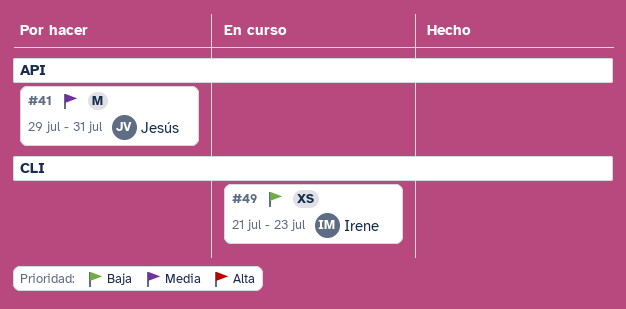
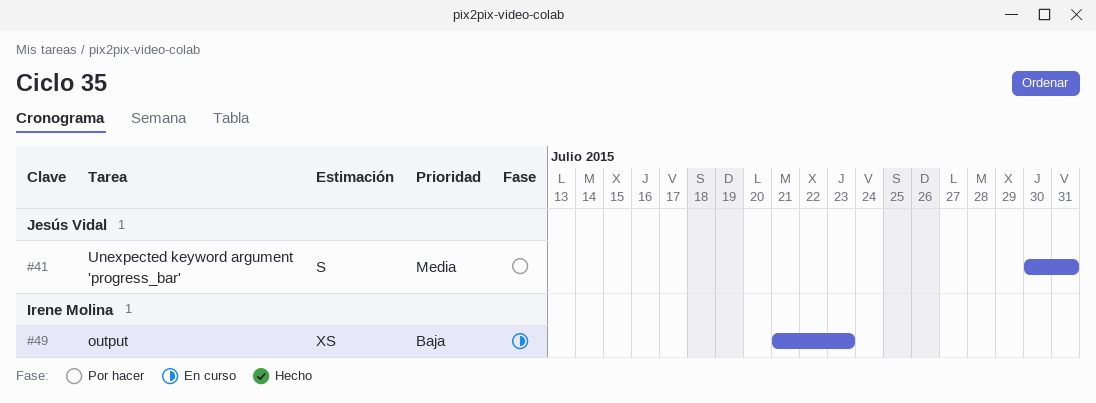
#41, estimate: M -> S
#41, start: Jul 29 -> Jul 30

